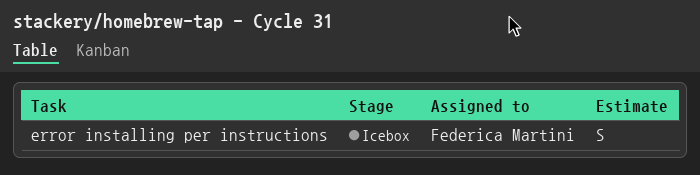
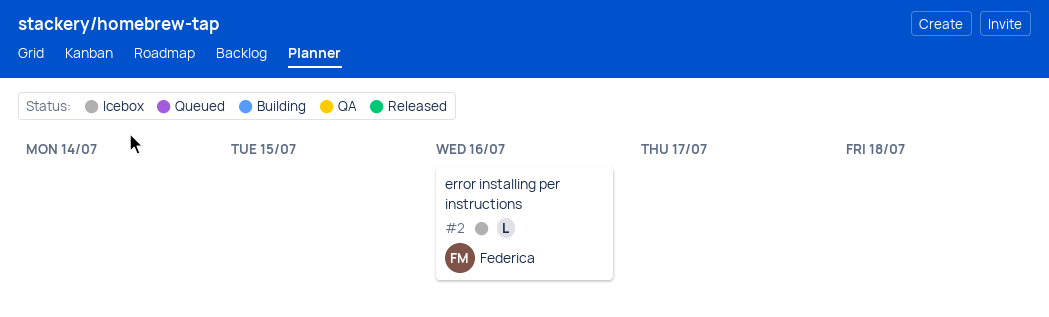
error installing per instructions, estimate: S -> L

